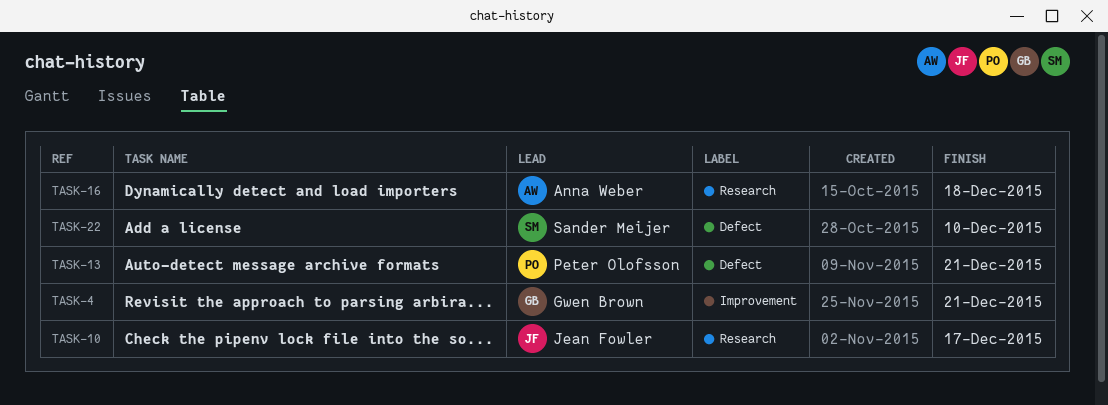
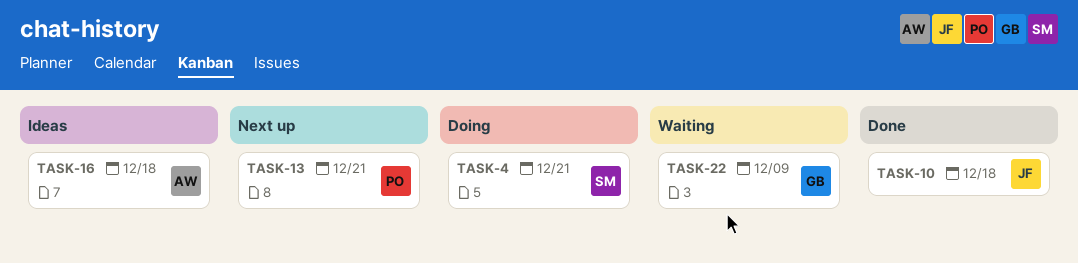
TASK-4, owner: Gwen Brown -> Sander Meijer
TASK-10, due: Dec 17 -> Dec 18
TASK-22, owner: Sander Meijer -> Gwen Brown
TASK-22, due: Dec 10 -> Dec 9

